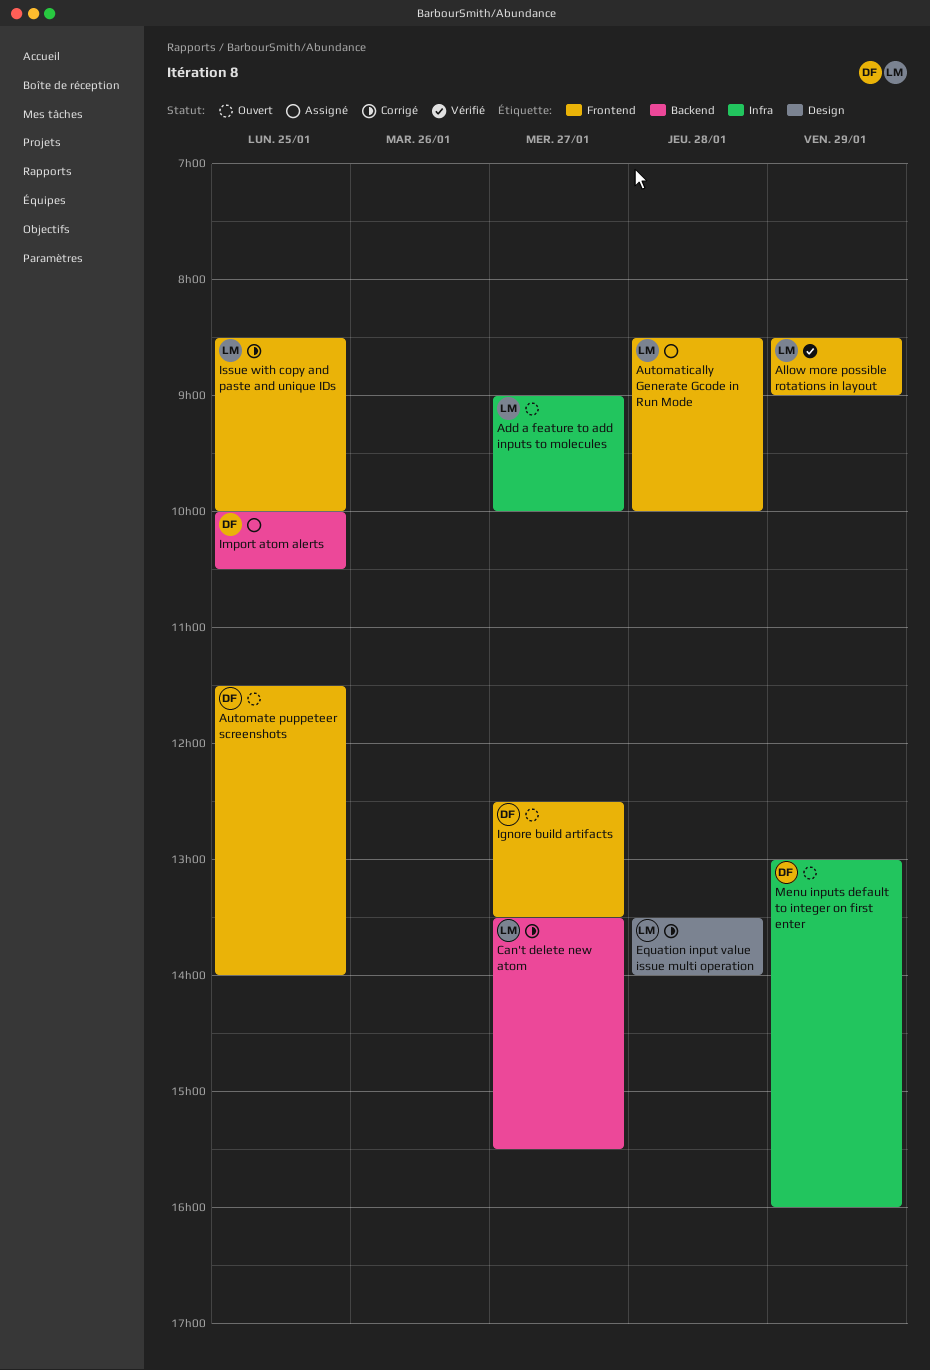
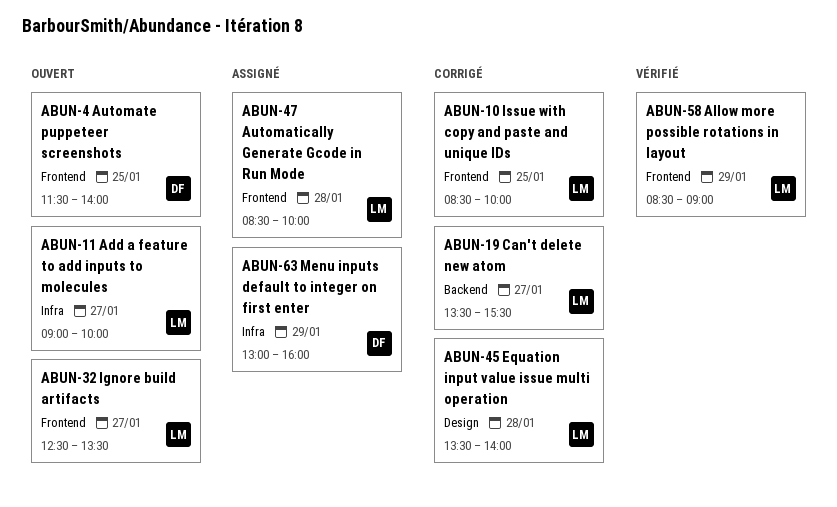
Ignore build artifacts, owner: DF -> LM
Import atom alerts: present -> none
Menu inputs default to integer on first enter, status: Ouvert -> Assigné

